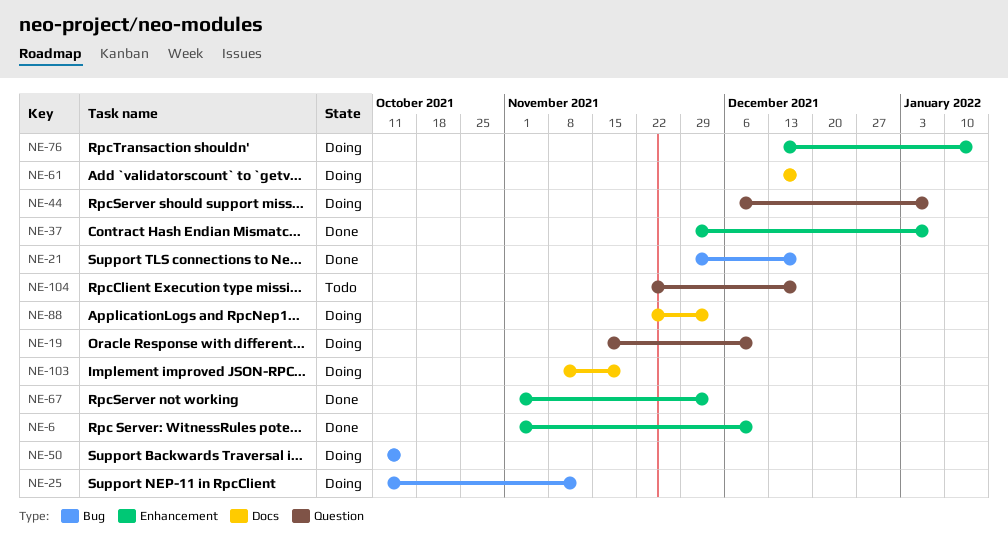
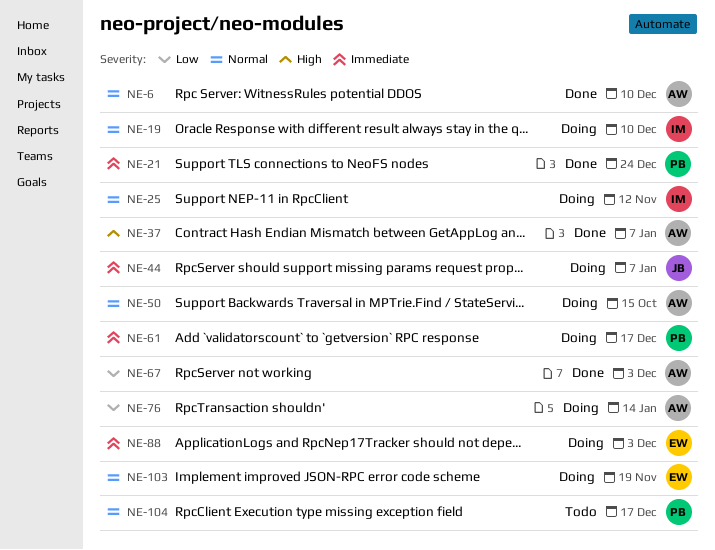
NE-21, due: Dec 17 -> Dec 24

